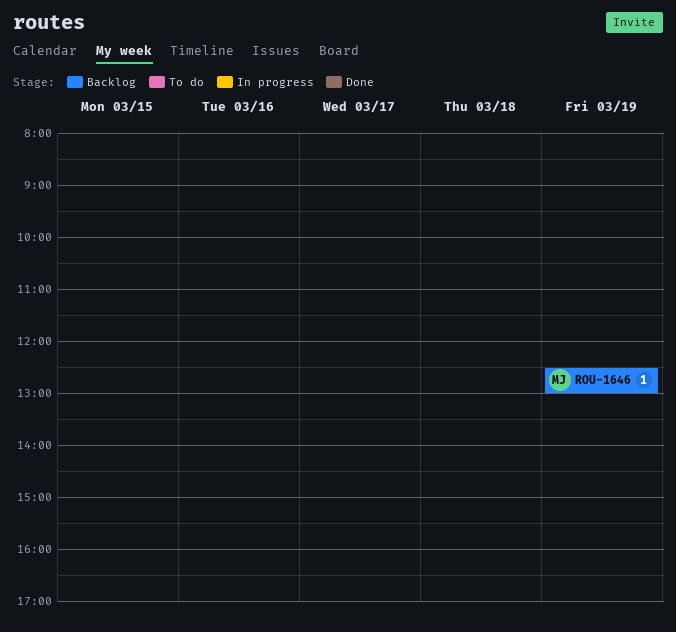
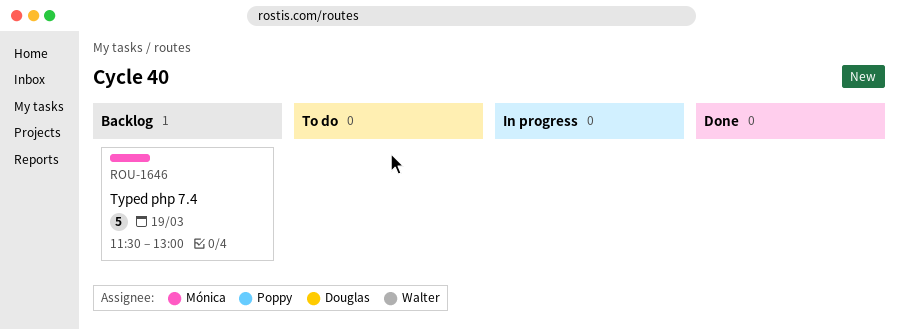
ROU-1646, estimate: 1 -> 5
ROU-1646, begins: 12:30 -> 11:30

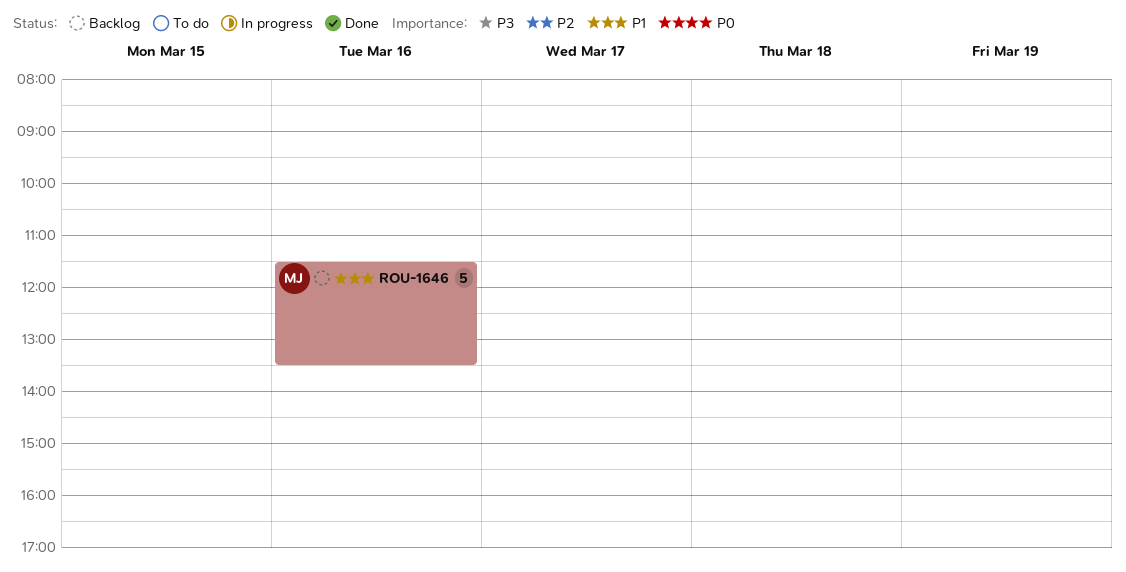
ROU-1646, day: Mar 19 -> Mar 16
ROU-1646, ends: 13:00 -> 13:30

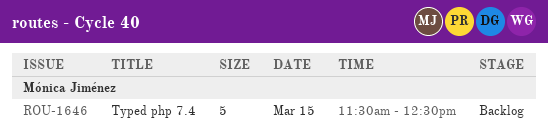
ROU-1646, day: Mar 16 -> Mar 15
ROU-1646, ends: 13:30 -> 12:30

